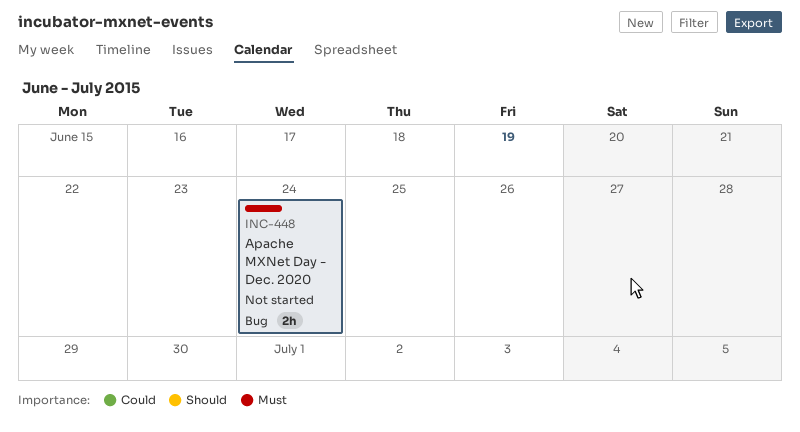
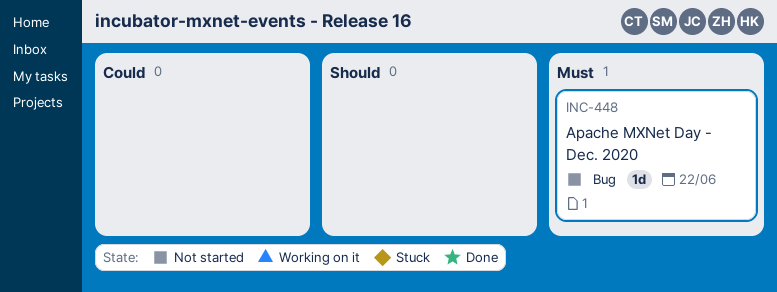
INC-448, estimate: 2h -> 1d
INC-448, due: Jun 24 -> Jun 22

